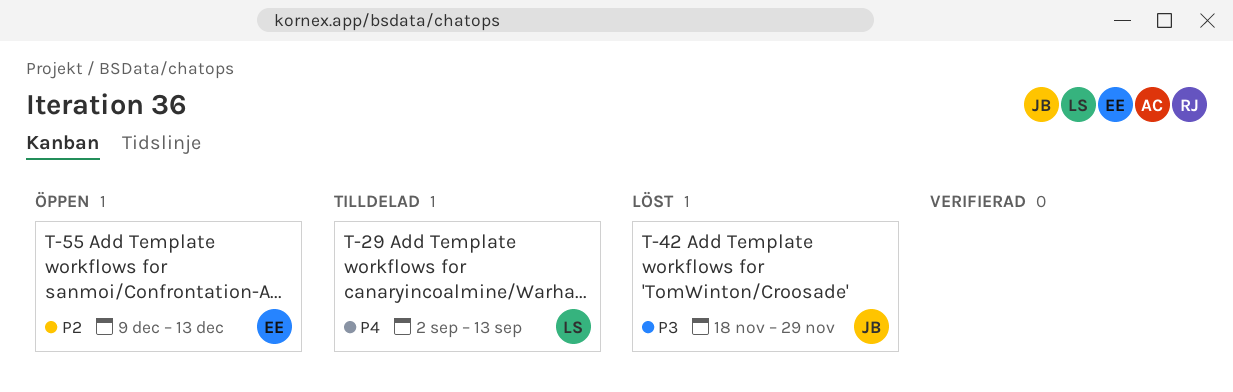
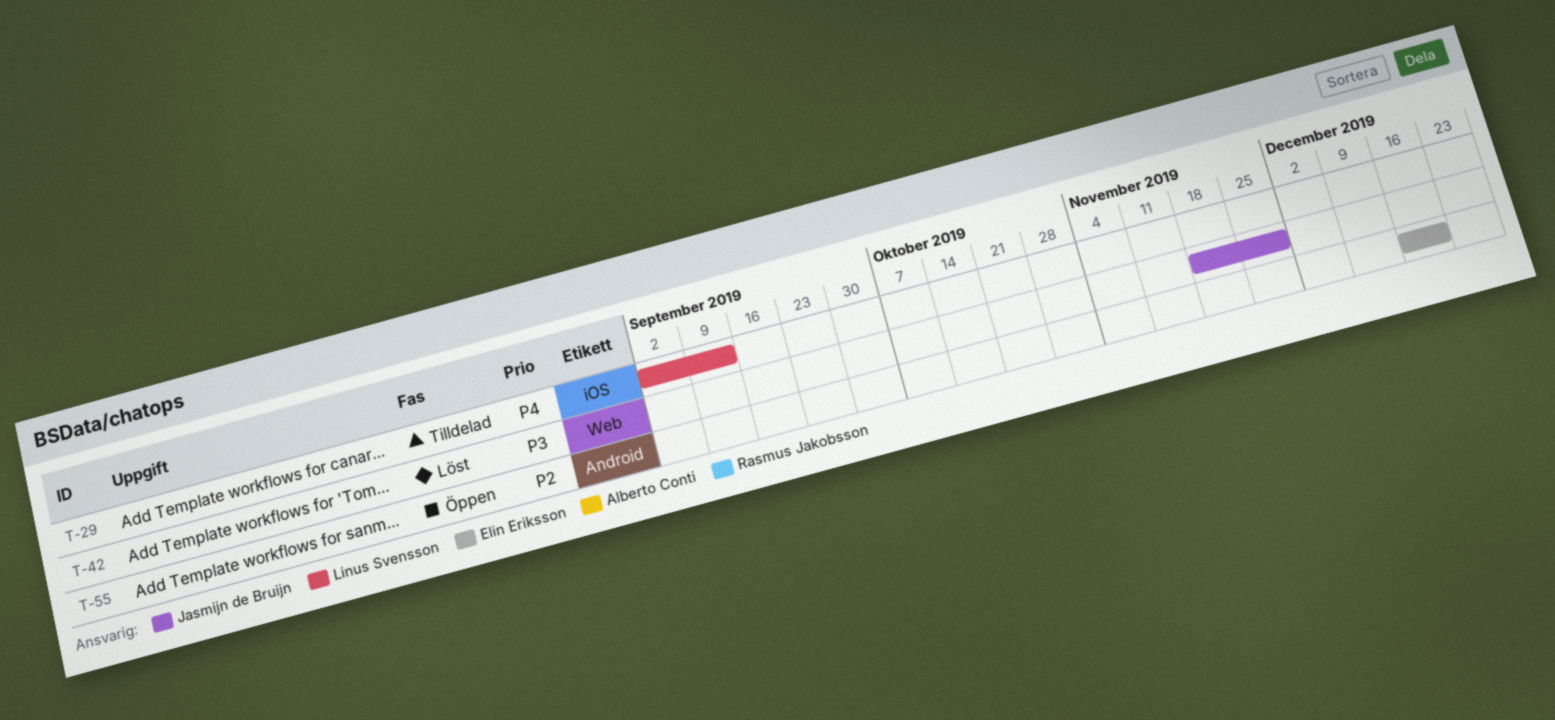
T-55, start: Dec 9 -> Dec 16
T-55, due: Dec 13 -> Dec 20

